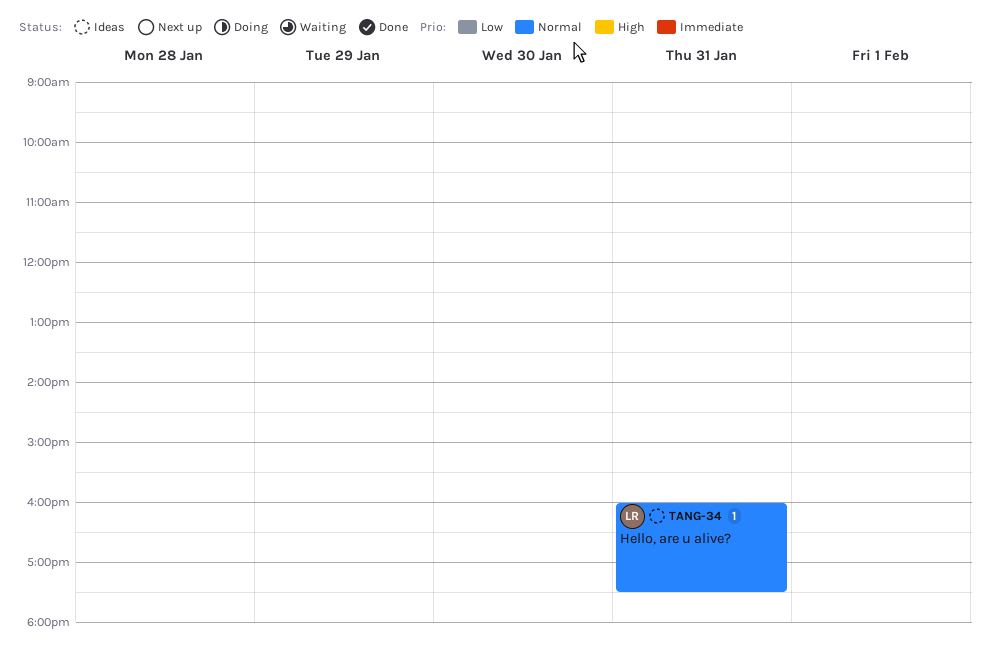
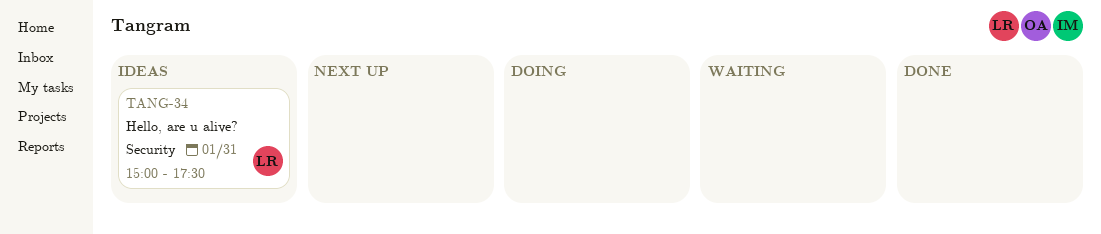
TANG-34, begins: 16:00 -> 15:00

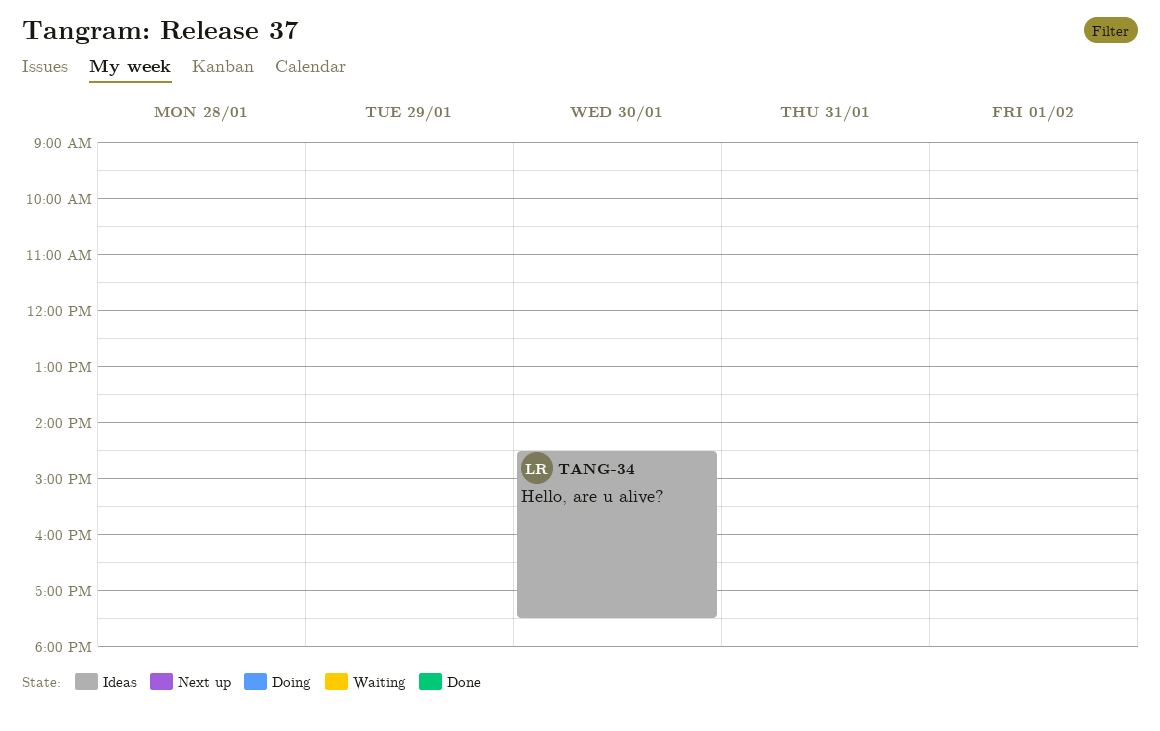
TANG-34, day: Jan 31 -> Jan 30
TANG-34, begins: 15:00 -> 14:30

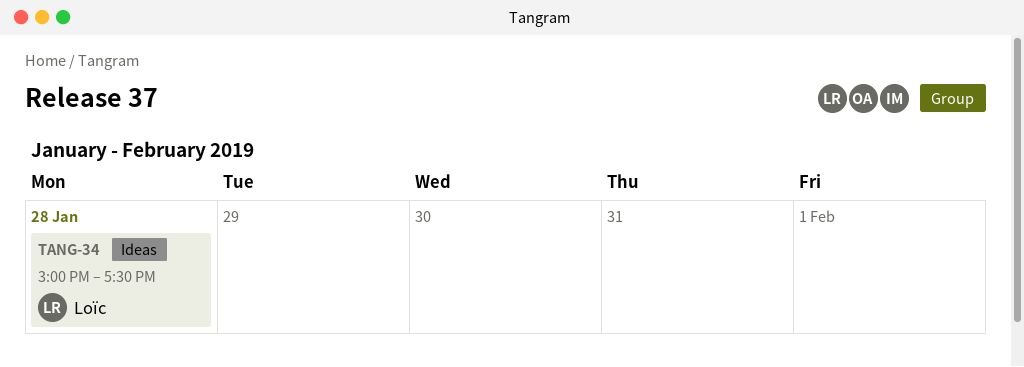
TANG-34, day: Jan 30 -> Jan 28
TANG-34, begins: 14:30 -> 15:00

